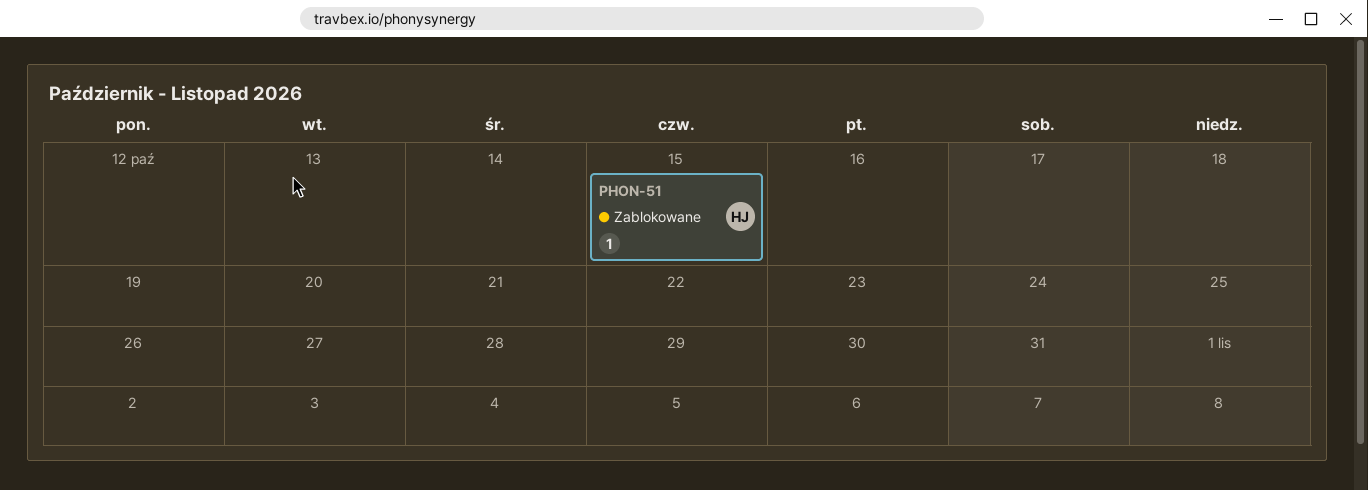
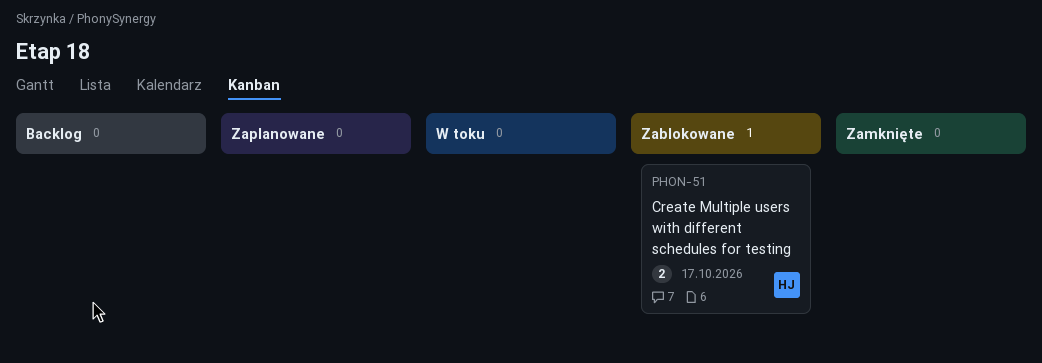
PHON-51, estimate: 1 -> 2
PHON-51, due: Oct 15 -> Oct 17

